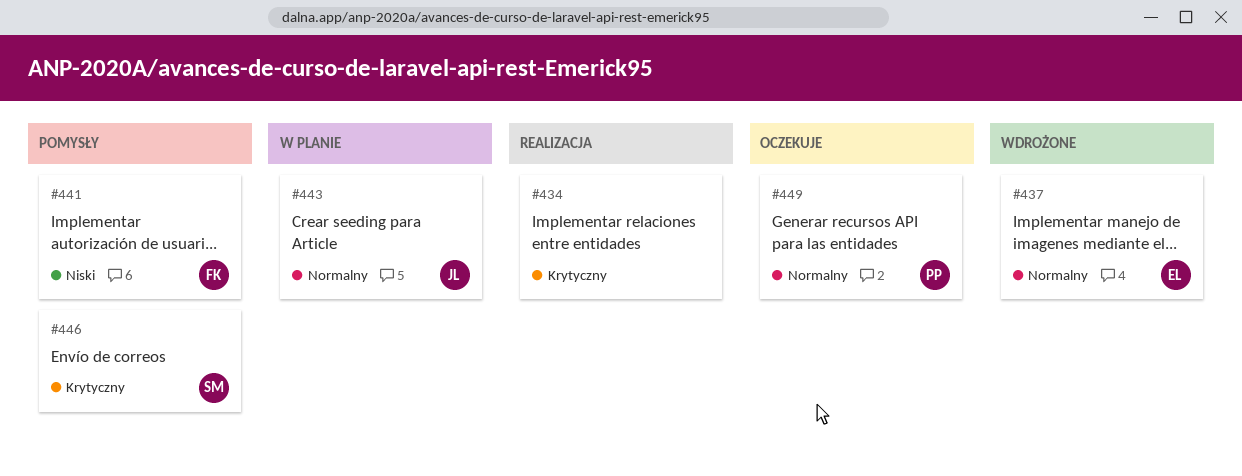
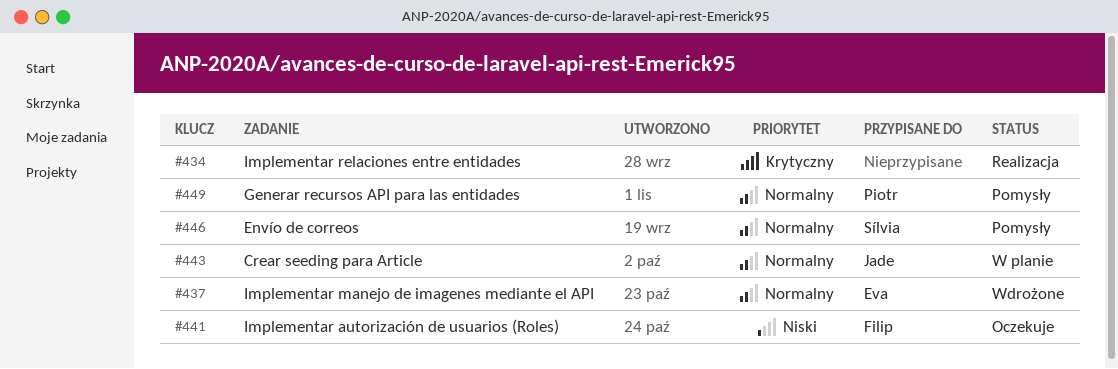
#441, status: Pomysły -> Oczekuje
#446, priority: Krytyczny -> Normalny
#449, status: Oczekuje -> Pomysły

